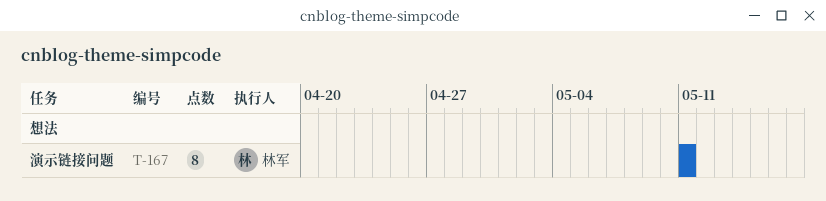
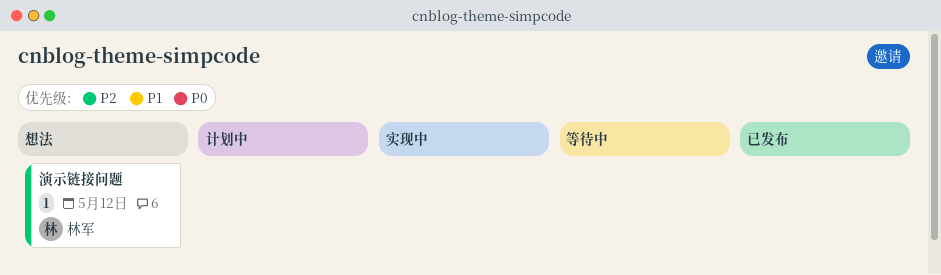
演示链接问题, estimate: 8 -> 1
演示链接问题, due: May 11 -> May 12

